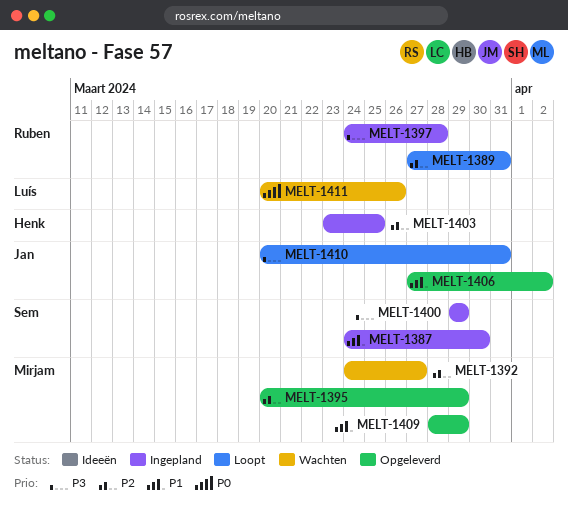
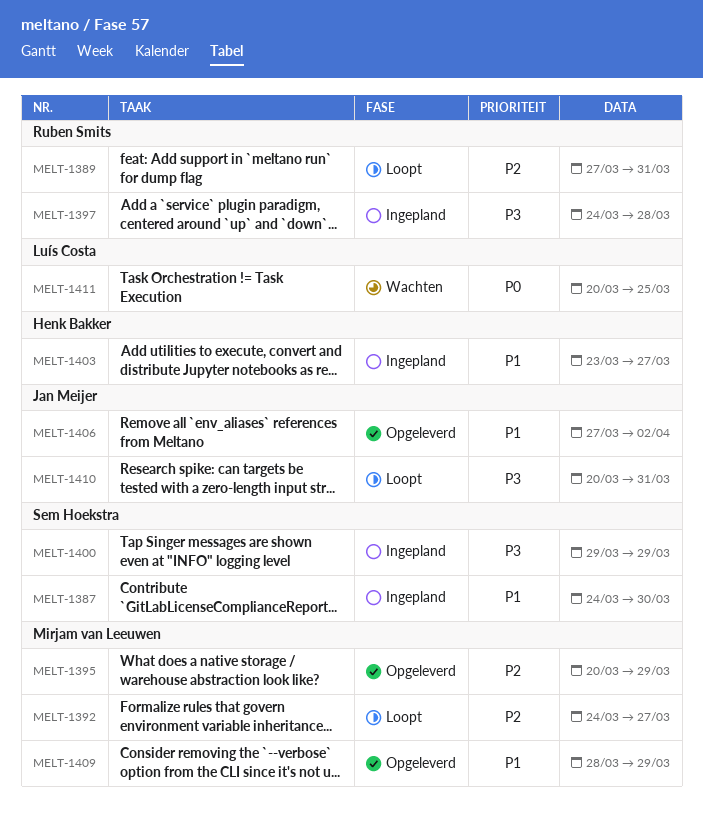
MELT-1392, status: Wachten -> Loopt
MELT-1403, priority: P2 -> P1
MELT-1403, due: Mar 25 -> Mar 27
MELT-1411, due: Mar 26 -> Mar 25

